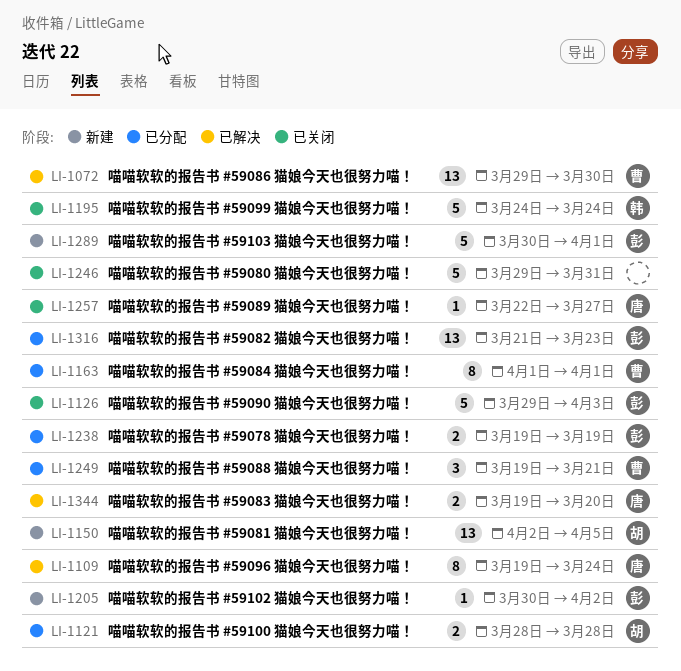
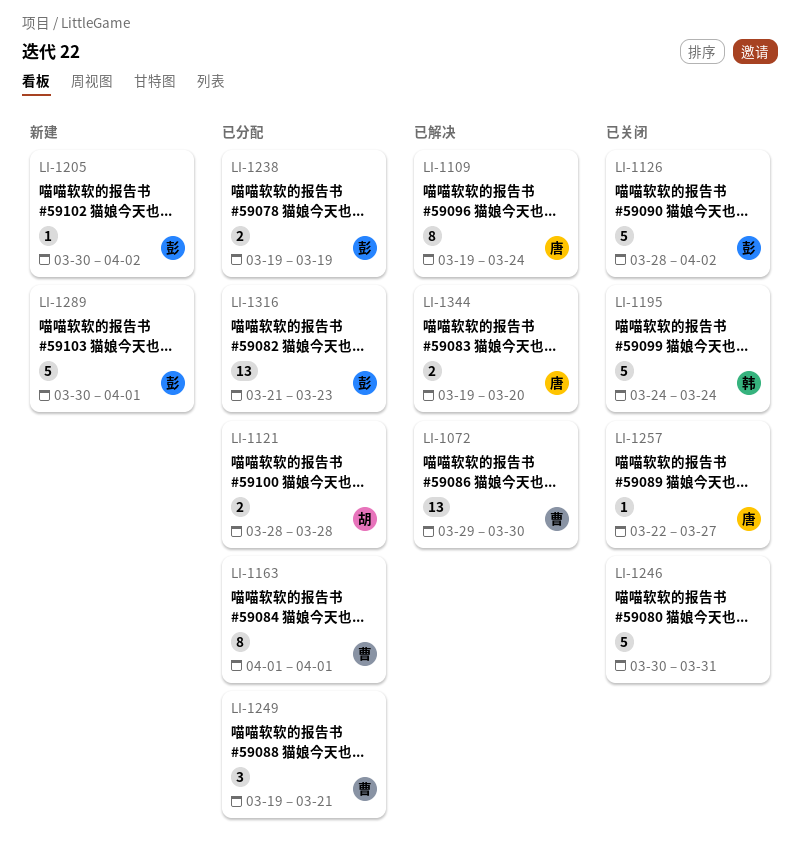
LI-1126, start: Mar 29 -> Mar 28
LI-1126, due: Apr 3 -> Apr 2
LI-1150: present -> none
LI-1246, start: Mar 29 -> Mar 30

